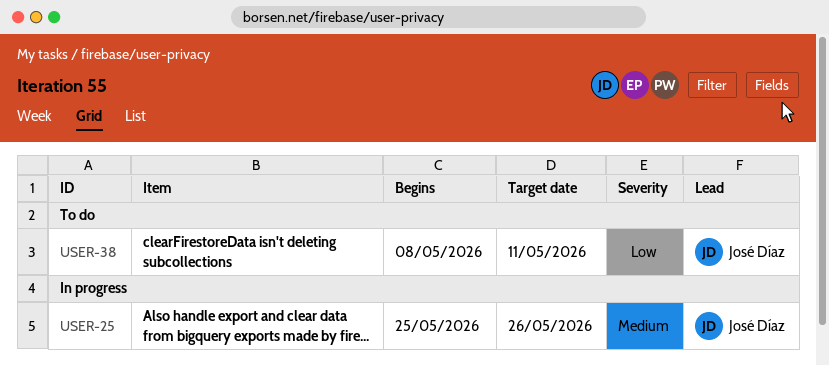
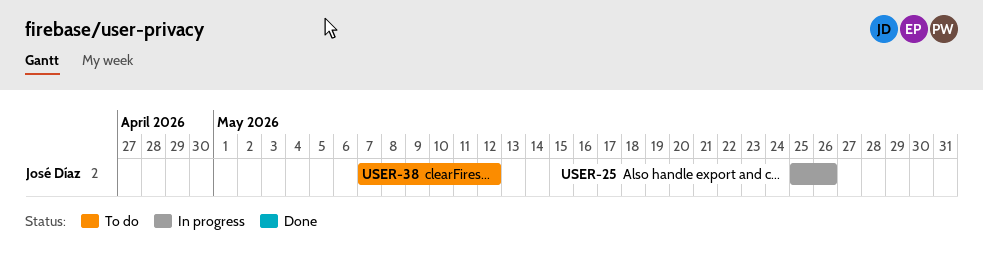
USER-38, start: May 8 -> May 7
USER-38, due: May 11 -> May 12

